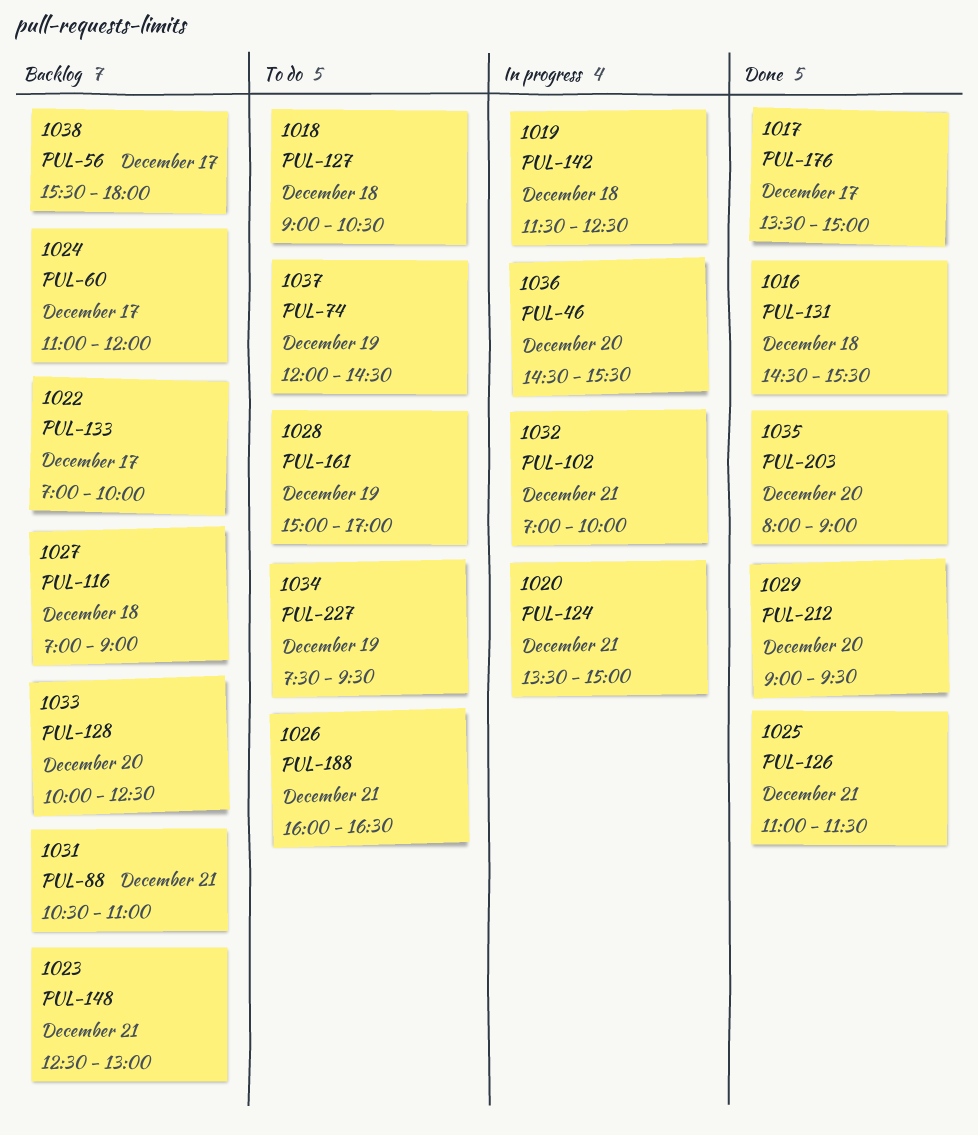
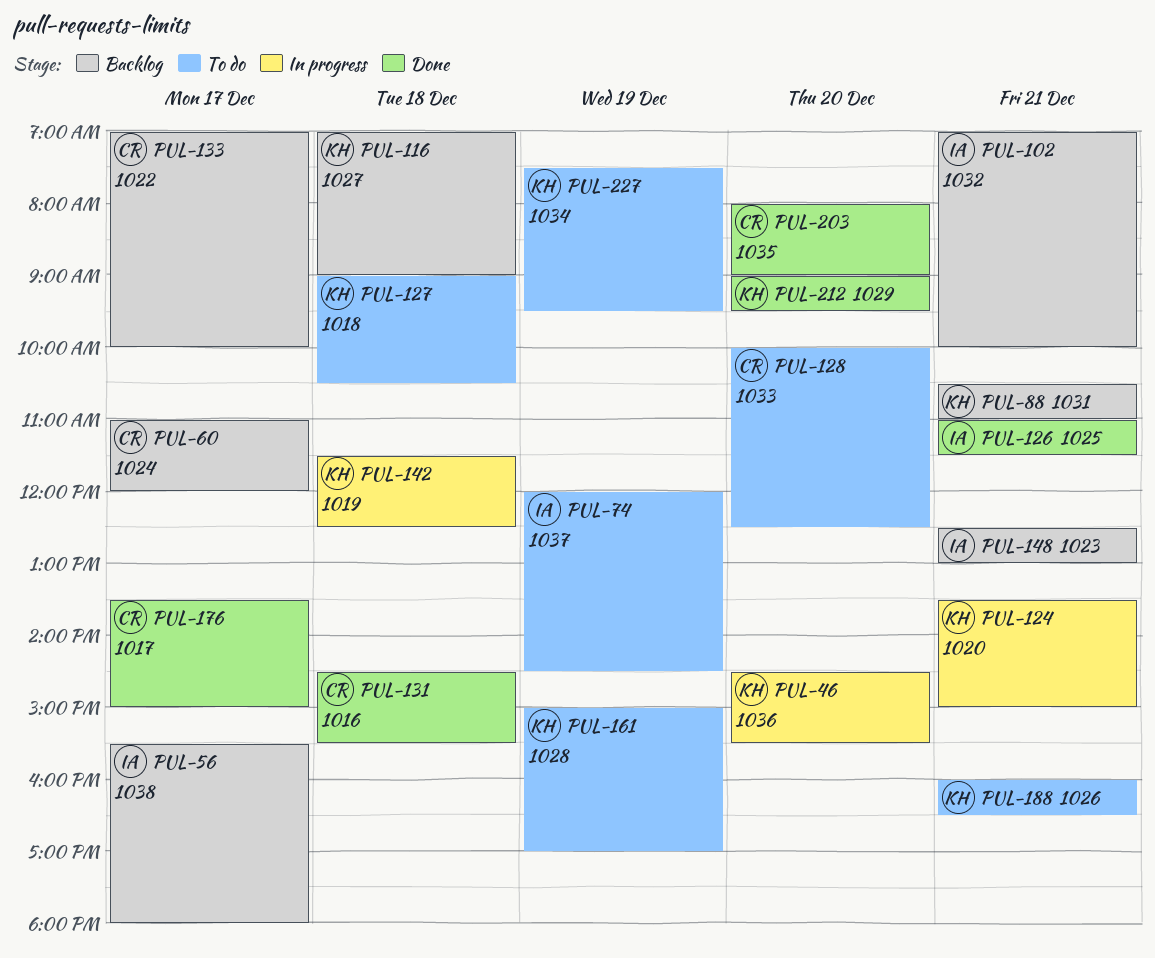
PUL-102, status: In progress -> Backlog
PUL-128, status: Backlog -> To do

